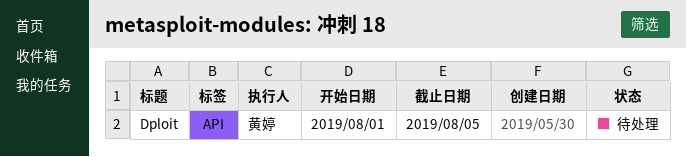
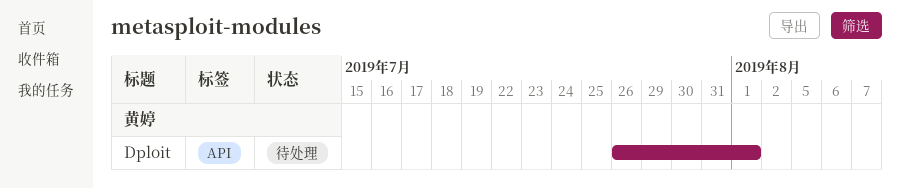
Dploit, start: Aug 1 -> Jul 26
Dploit, due: Aug 5 -> Aug 1

